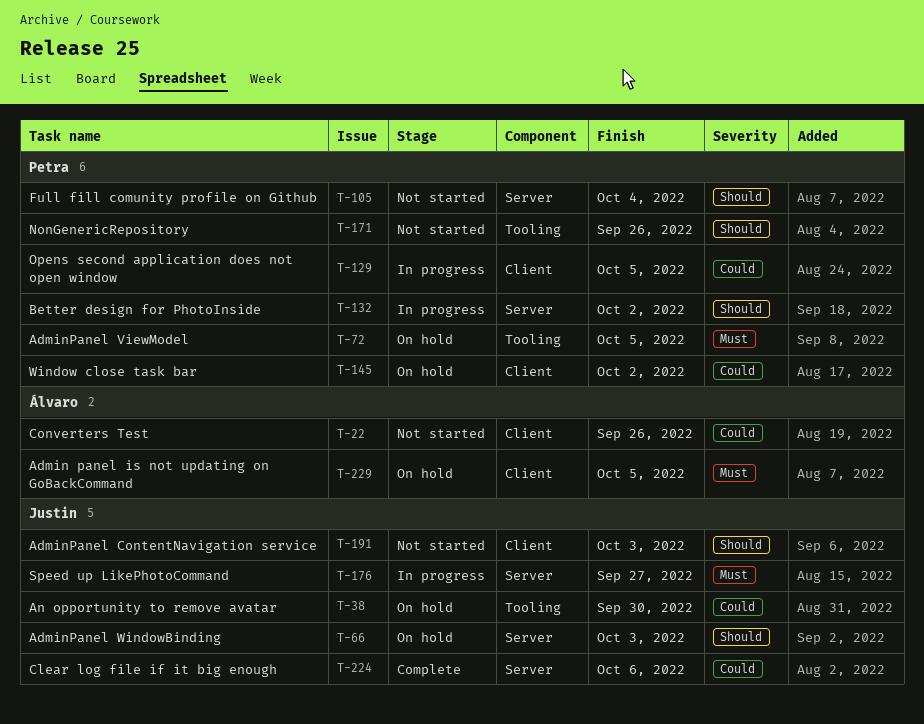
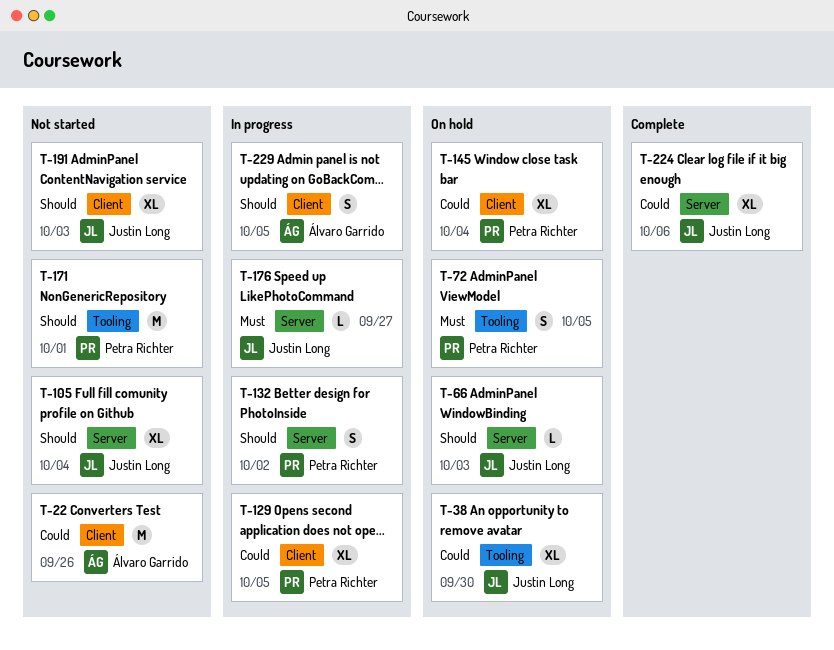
T-105, owner: Petra Richter -> Justin Long
T-145, due: Oct 2 -> Oct 4
T-171, due: Sep 26 -> Oct 1
T-229, status: On hold -> In progress
T-229, priority: Must -> Should

